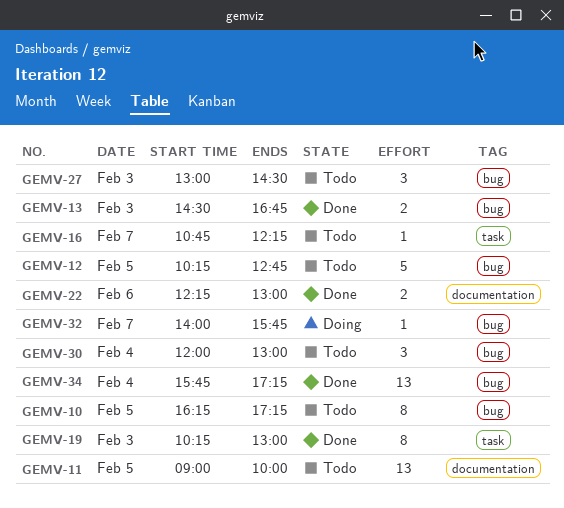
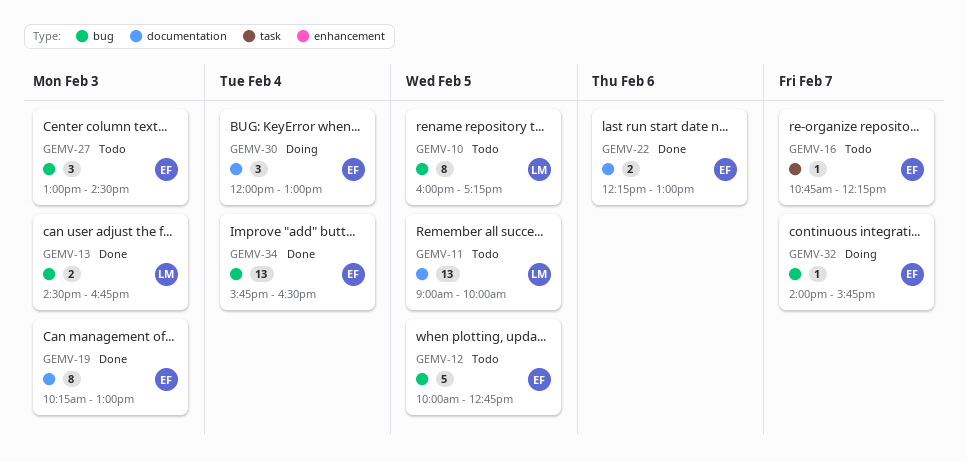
GEMV-10, begins: 16:15 -> 16:00
GEMV-12, begins: 10:15 -> 10:00
GEMV-19, label: task -> documentation
GEMV-30, status: Todo -> Doing
GEMV-30, label: bug -> documentation
GEMV-34, ends: 17:15 -> 16:30

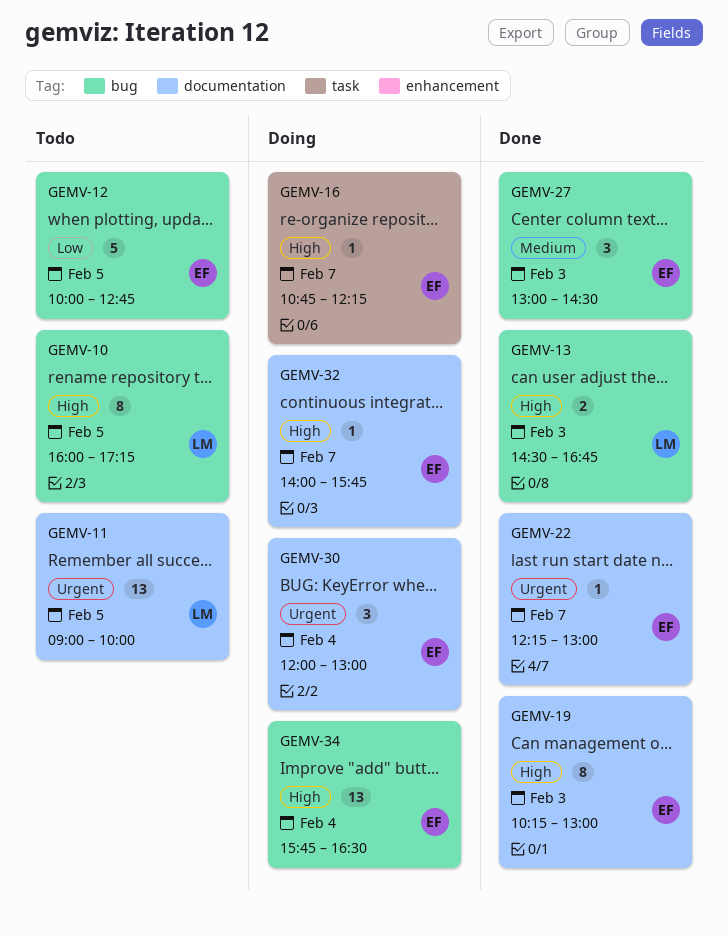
GEMV-16, status: Todo -> Doing
GEMV-22, estimate: 2 -> 1
GEMV-22, day: Feb 6 -> Feb 7
GEMV-27, status: Todo -> Done
GEMV-32, label: bug -> documentation
GEMV-34, status: Done -> Doing

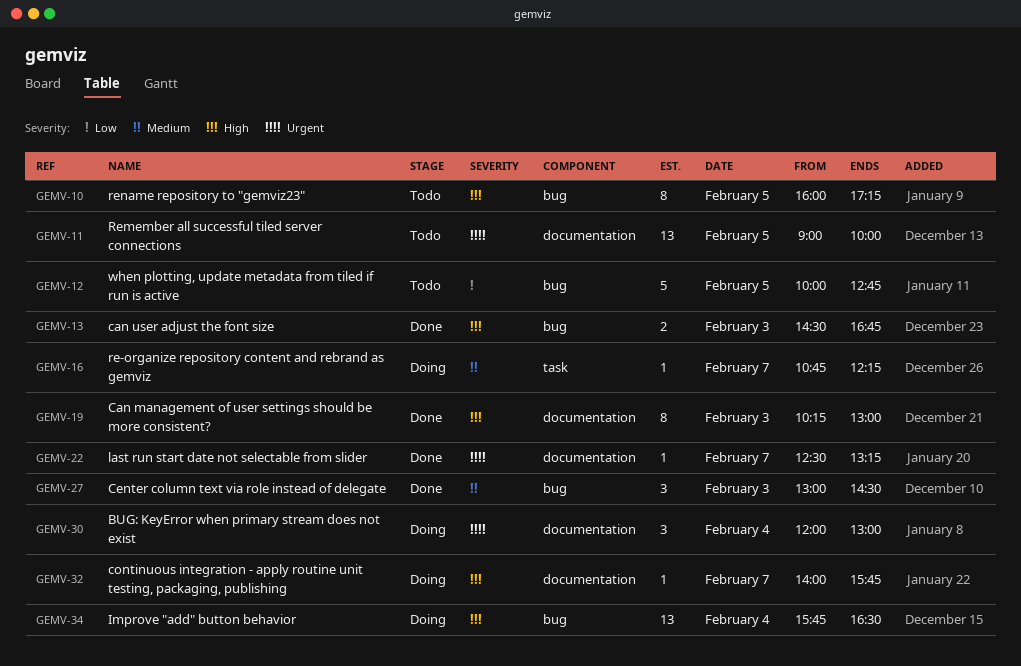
GEMV-16, priority: High -> Medium
GEMV-22, begins: 12:15 -> 12:30
GEMV-22, ends: 13:00 -> 13:15

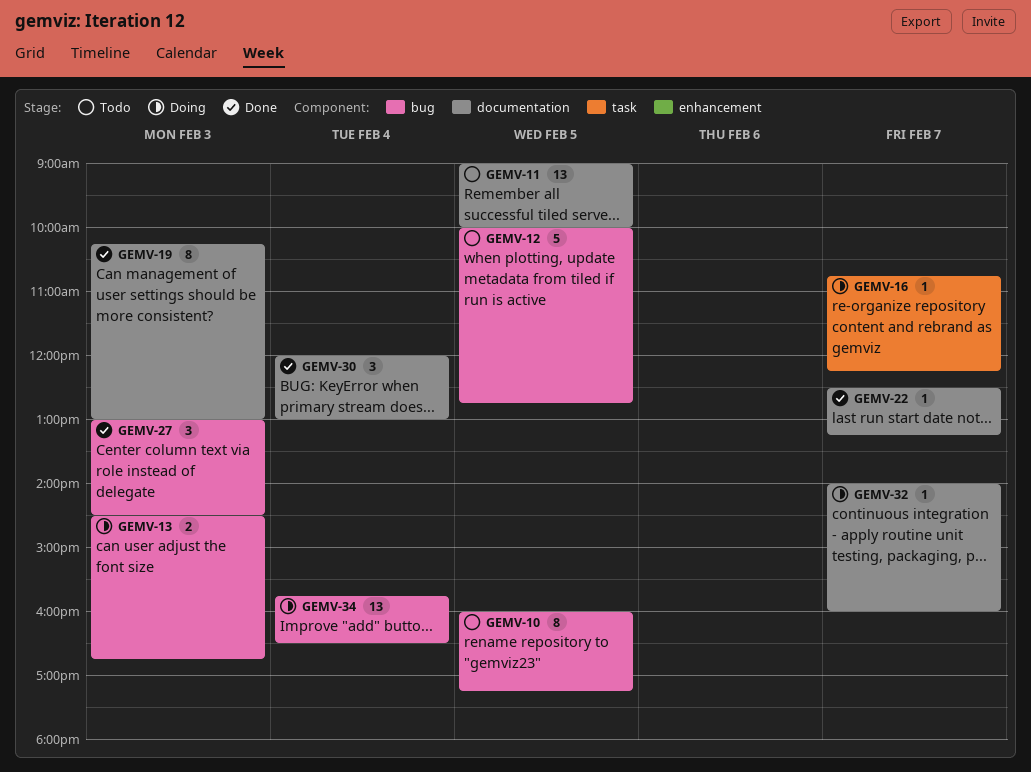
GEMV-13, status: Done -> Doing
GEMV-30, status: Doing -> Done
GEMV-32, ends: 15:45 -> 16:00

